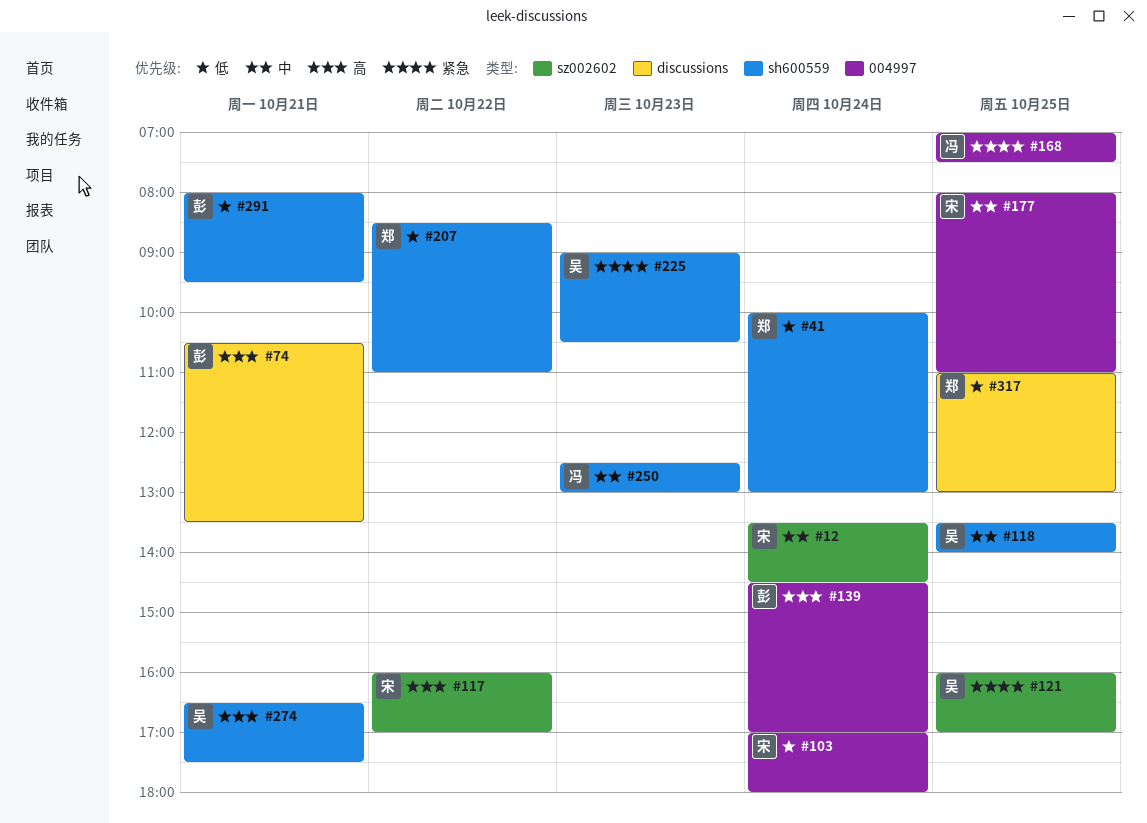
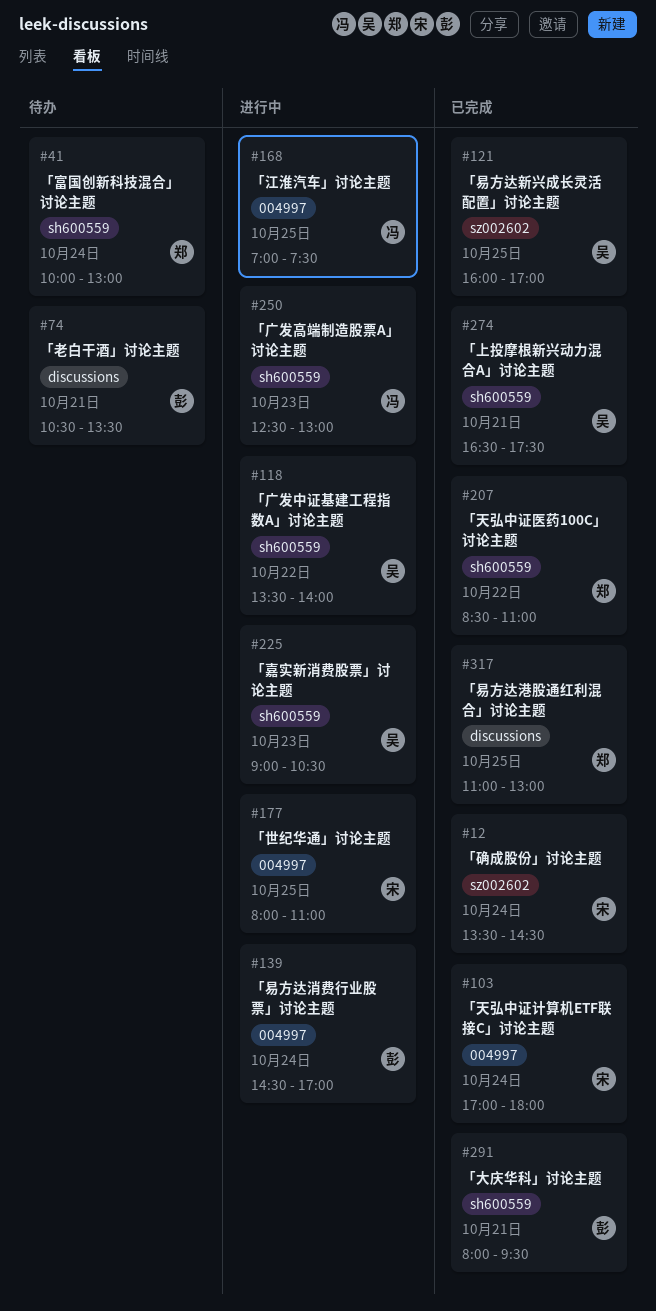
#117: present -> none
#118, day: Oct 25 -> Oct 22

